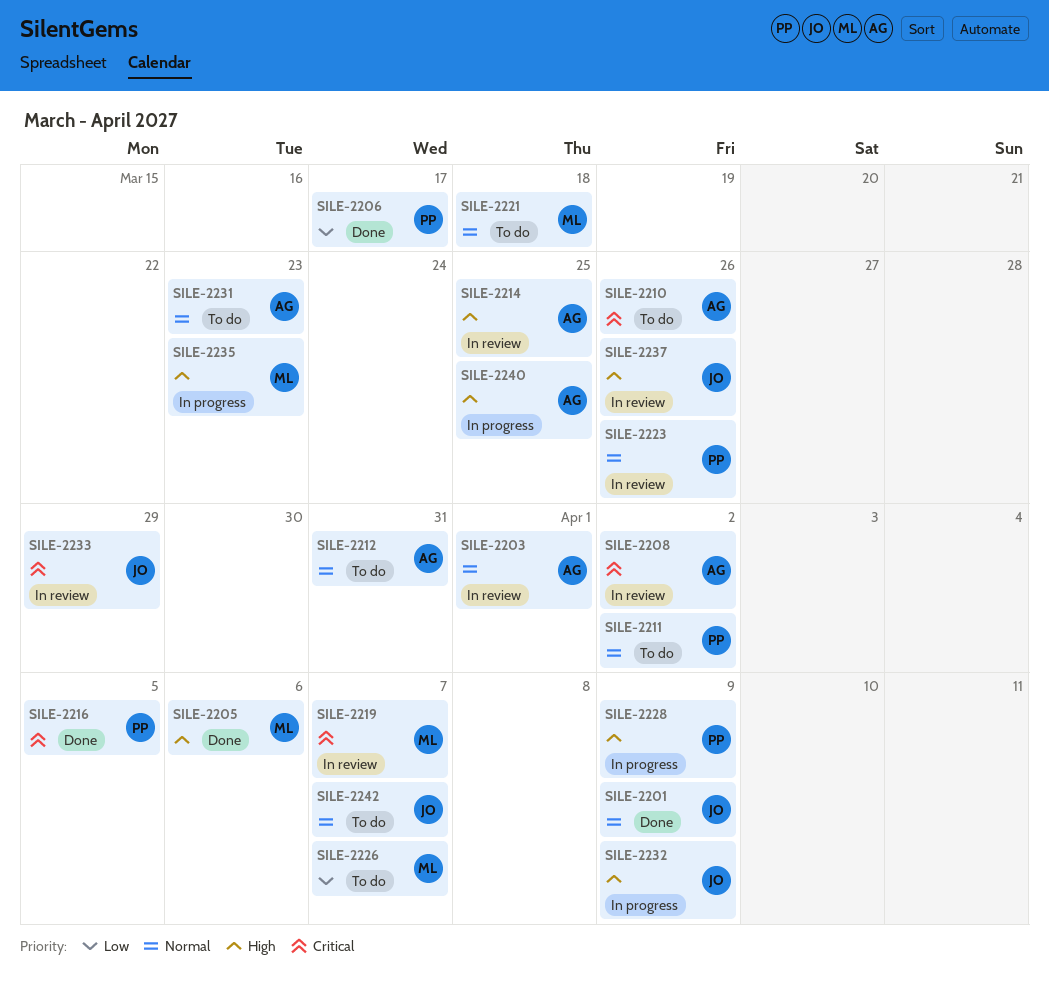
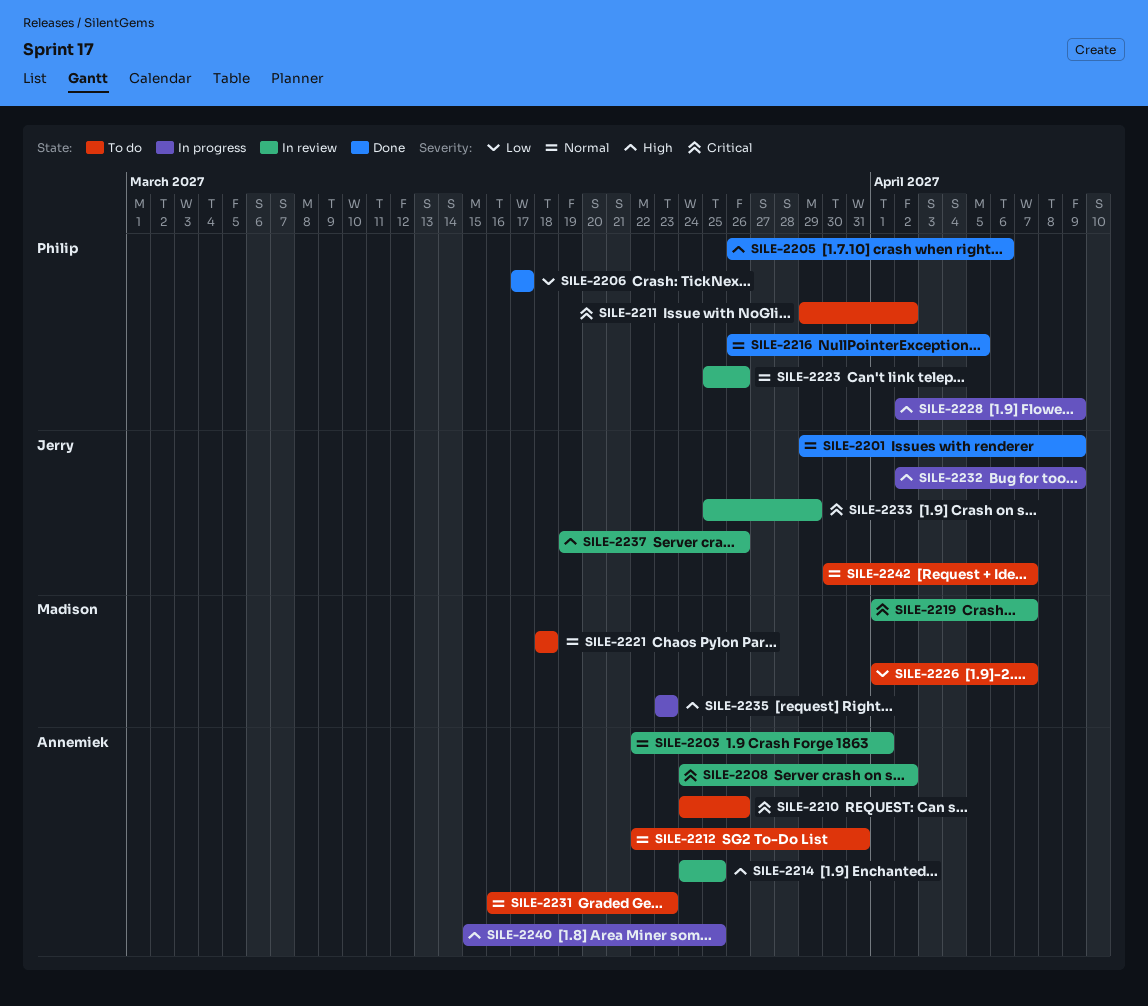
SILE-2205, owner: Madison -> Philip
SILE-2211, priority: Normal -> Critical
SILE-2216, priority: Critical -> Normal

